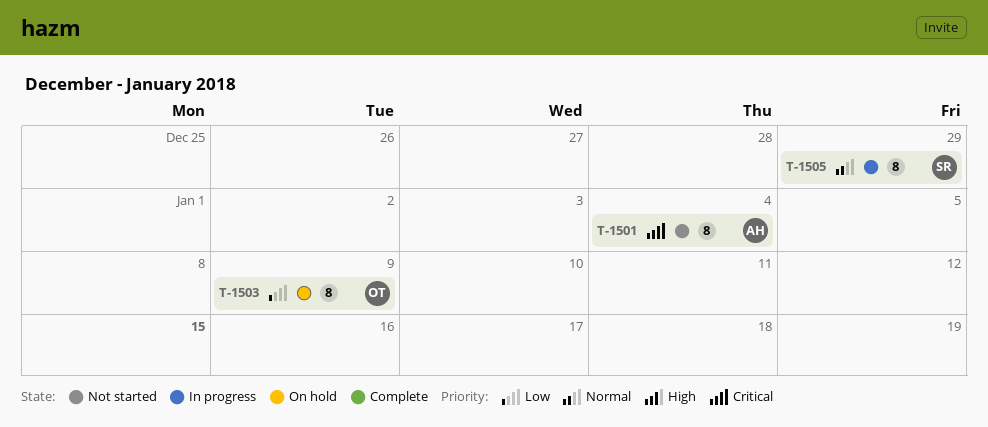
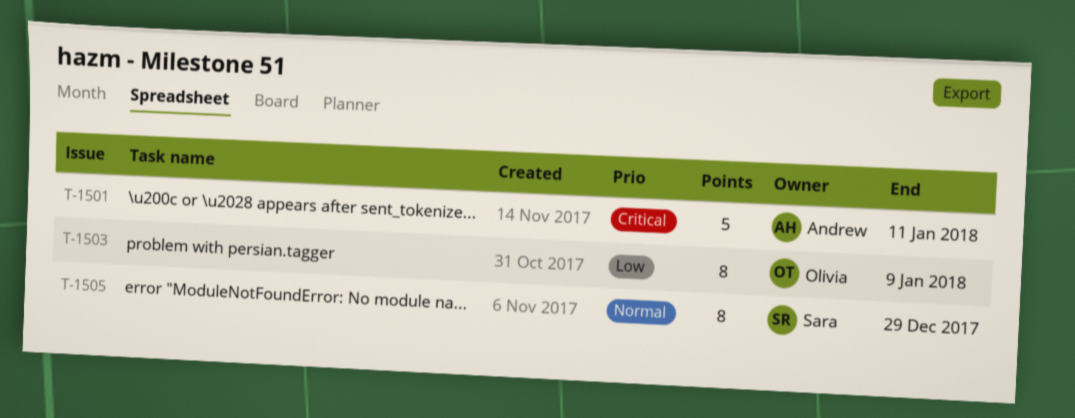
T-1501, estimate: 8 -> 5
T-1501, due: Jan 4 -> Jan 11

